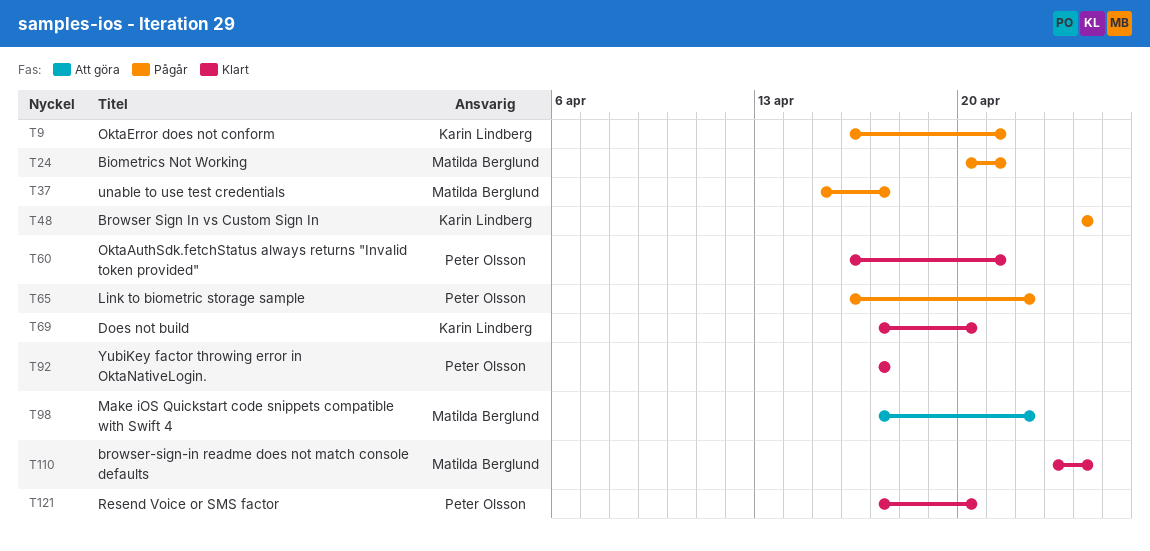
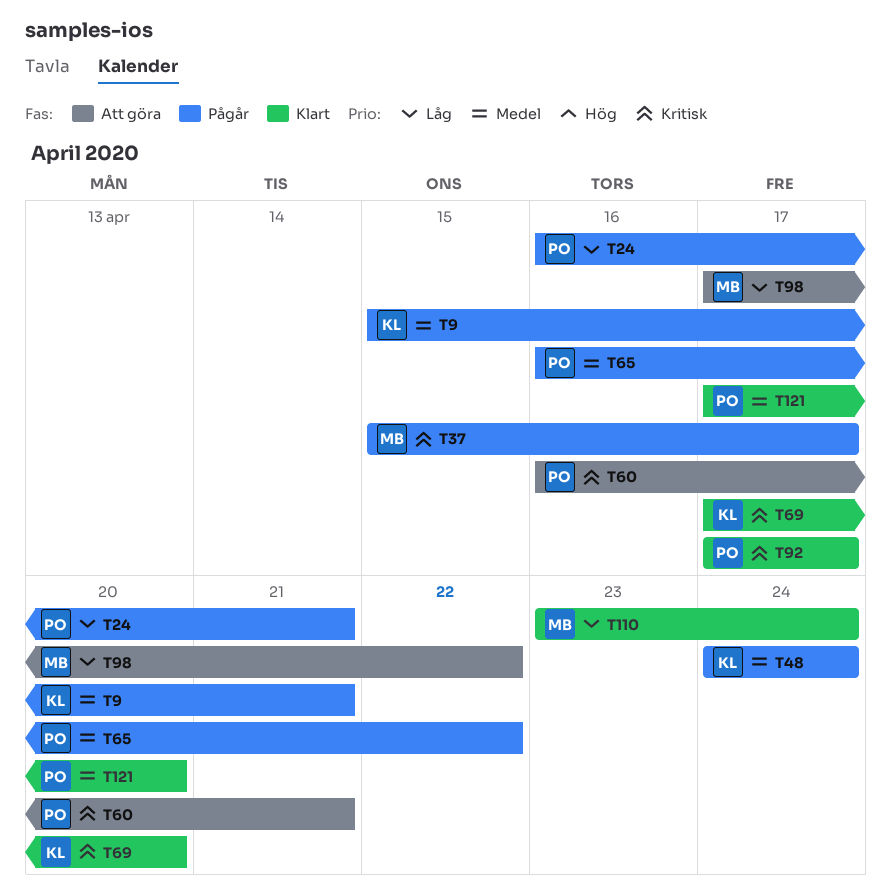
T9, start: Apr 16 -> Apr 15
T24, owner: Matilda Berglund -> Peter Olsson
T24, start: Apr 20 -> Apr 16
T60, status: Klart -> Att göra

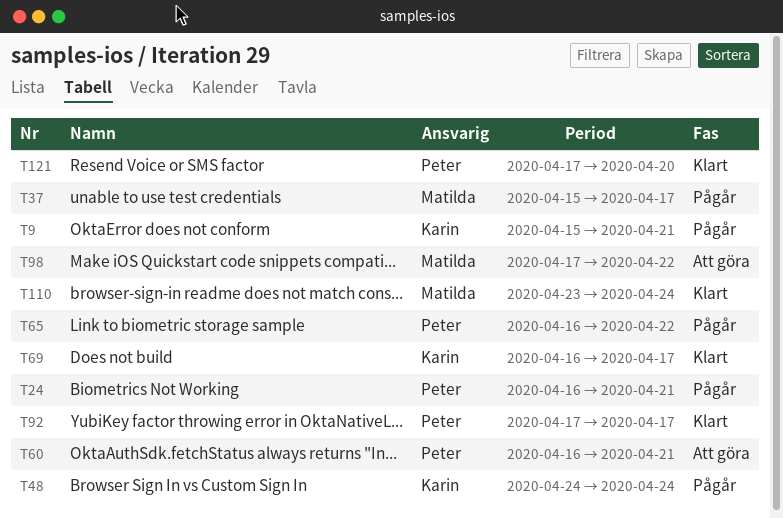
T69, start: Apr 17 -> Apr 16
T69, due: Apr 20 -> Apr 17

